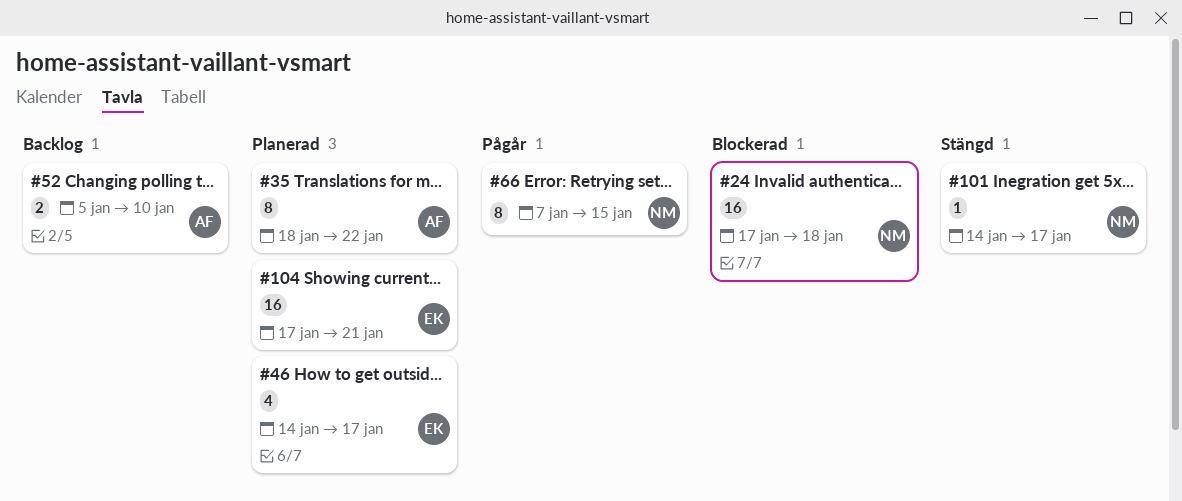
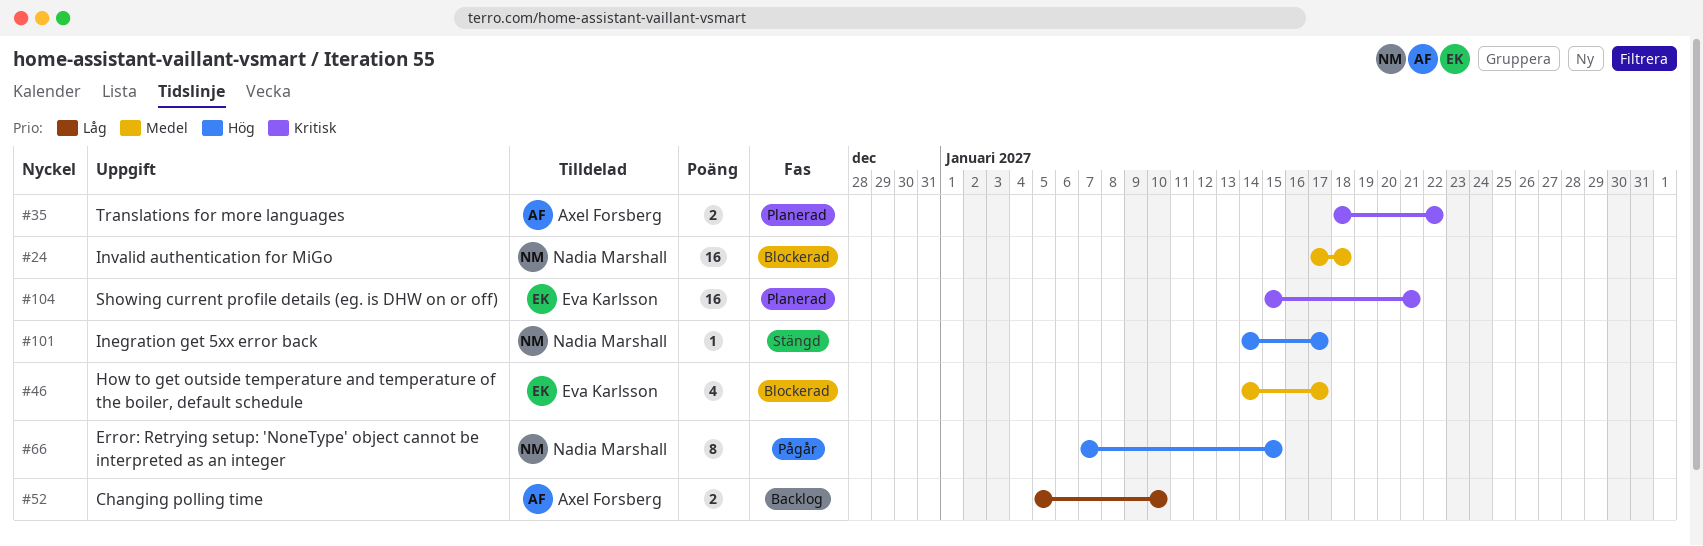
#35, estimate: 8 -> 2
#46, status: Planerad -> Blockerad
#104, start: Jan 17 -> Jan 15

